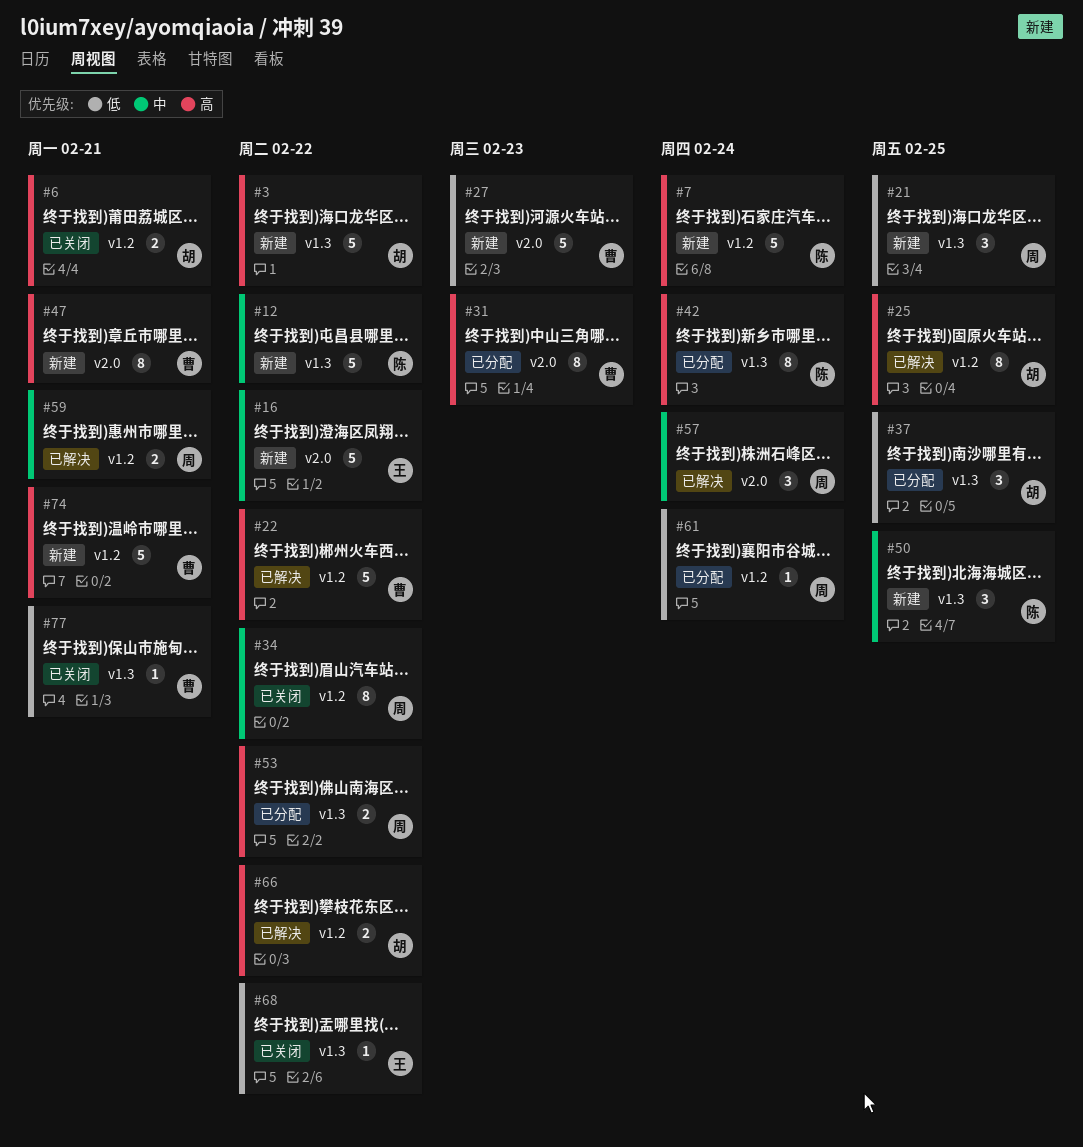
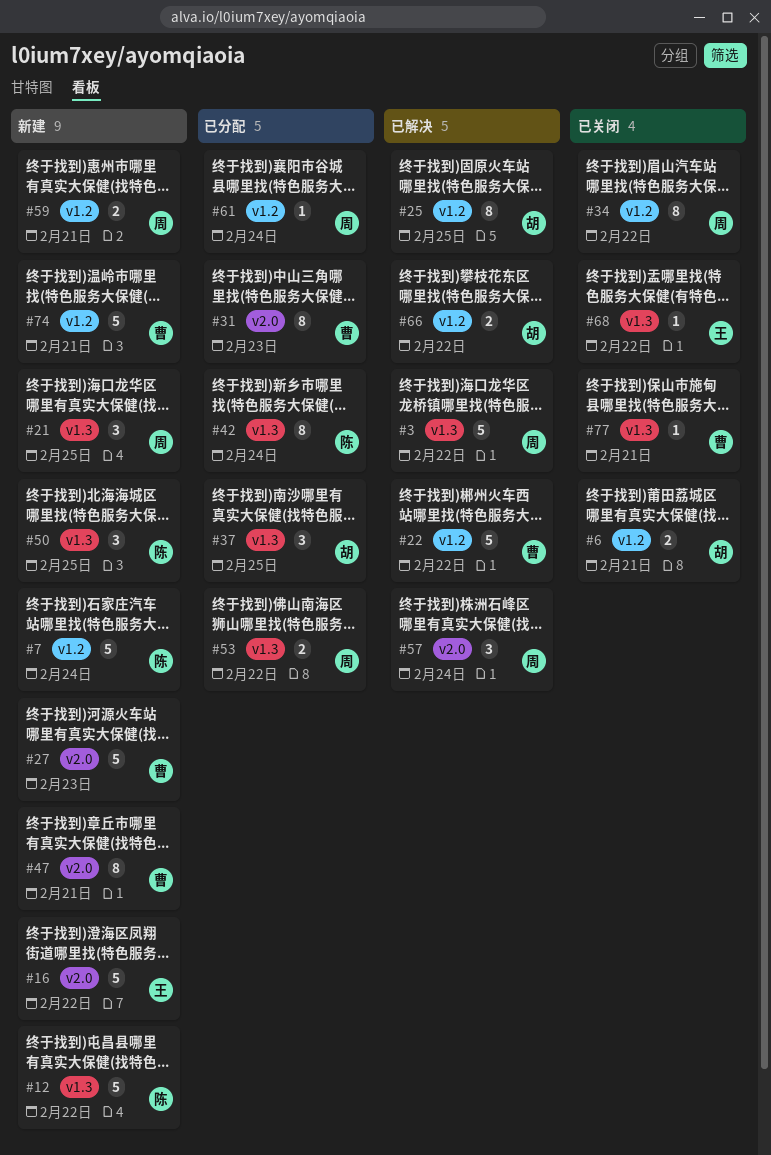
#3, status: 新建 -> 已解决
#3, owner: 胡 -> 周
#59, status: 已解决 -> 新建

